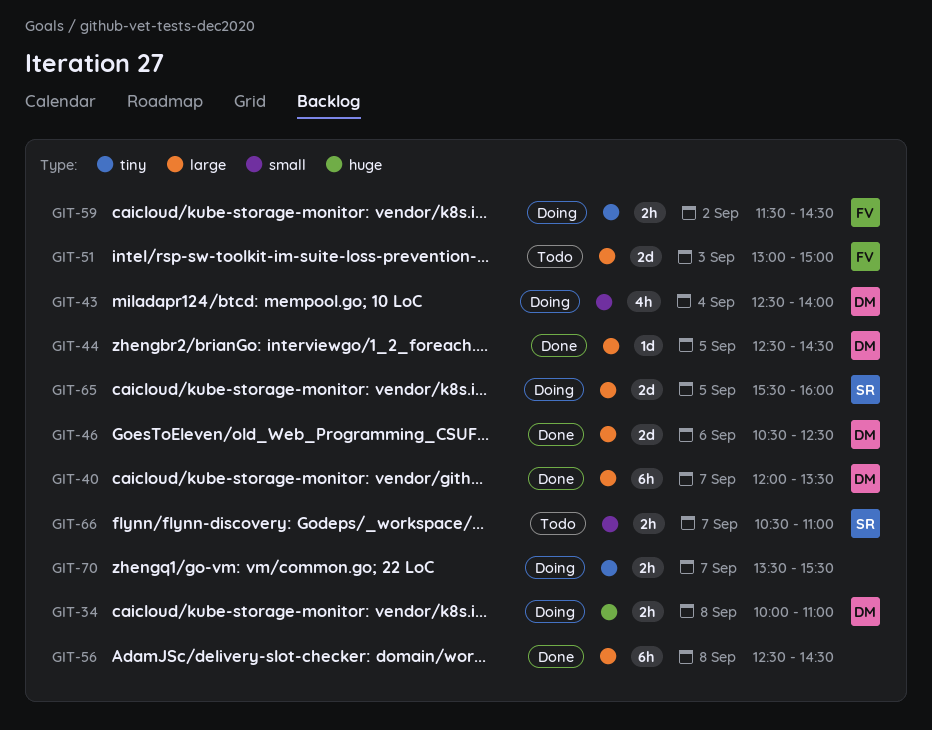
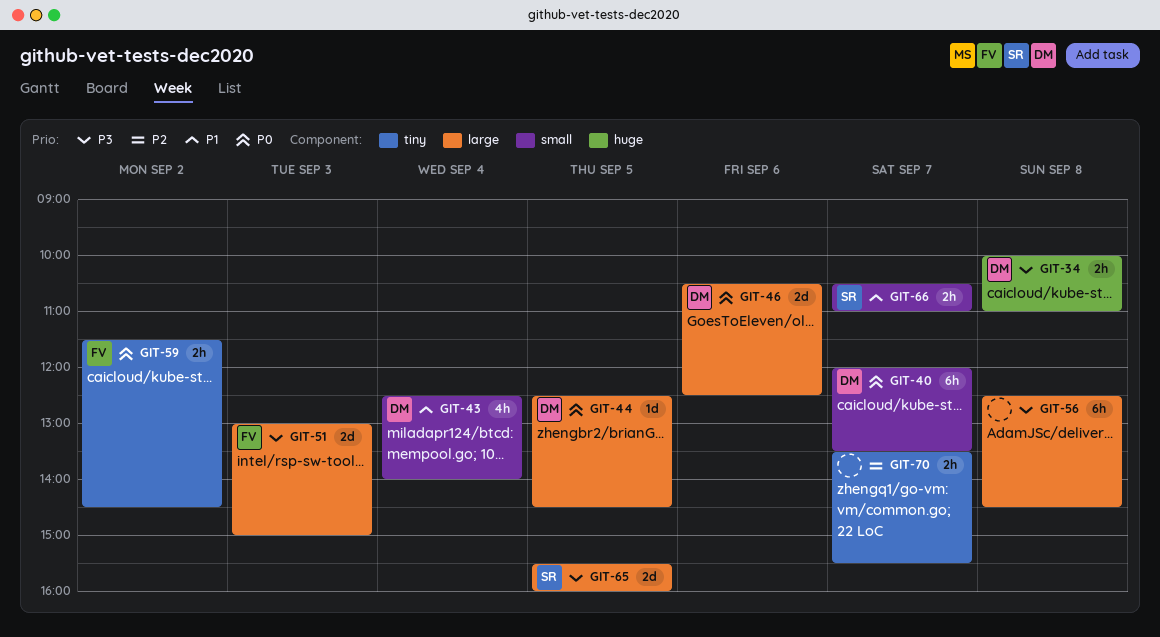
GIT-40, label: large -> small

